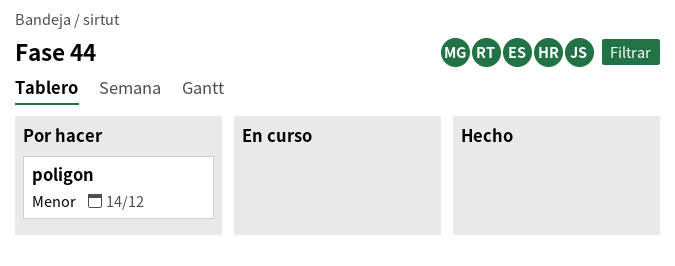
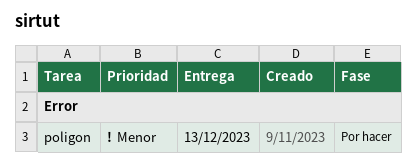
poligon, due: Dec 14 -> Dec 13

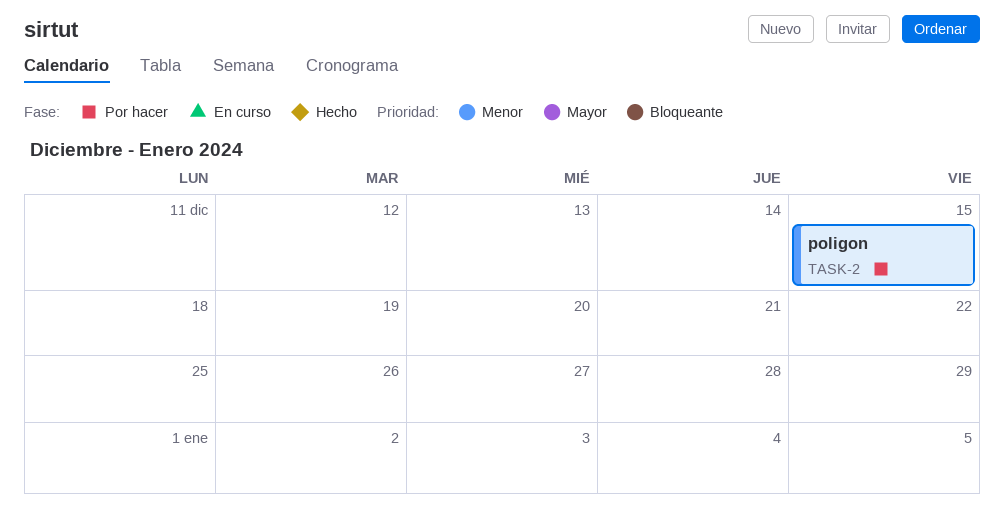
poligon, due: Dec 13 -> Dec 15

